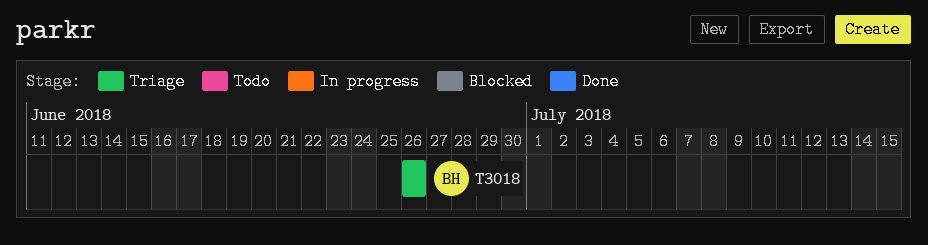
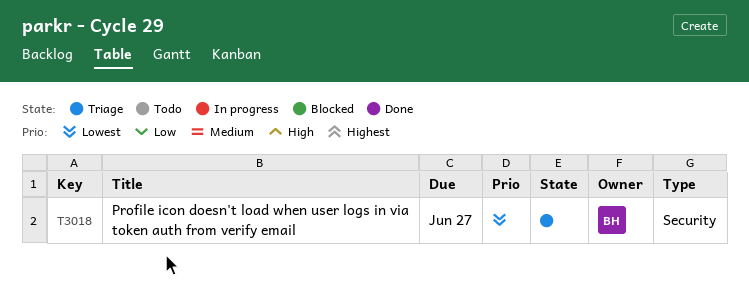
T3018, due: Jun 26 -> Jun 27

